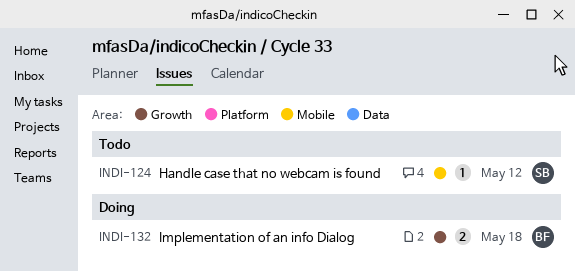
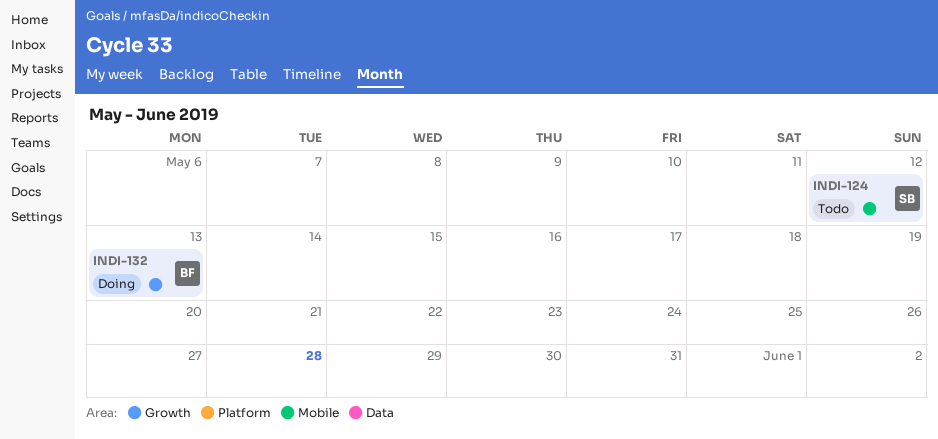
INDI-132, due: May 18 -> May 13

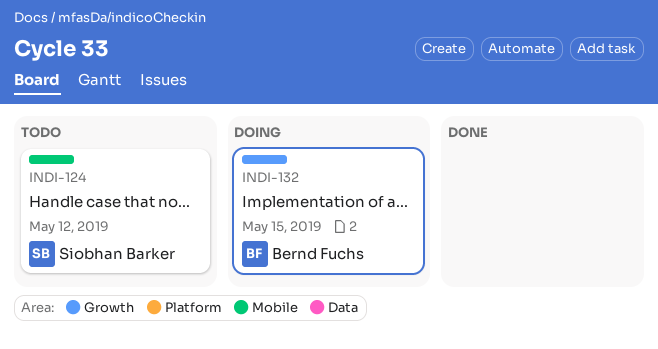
INDI-132, due: May 13 -> May 15

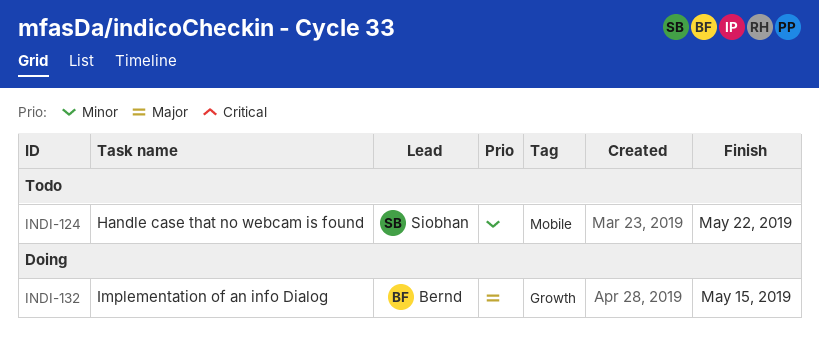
INDI-124, due: May 12 -> May 22

